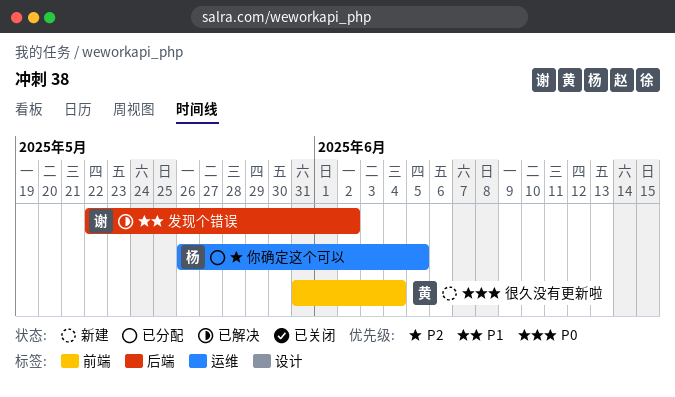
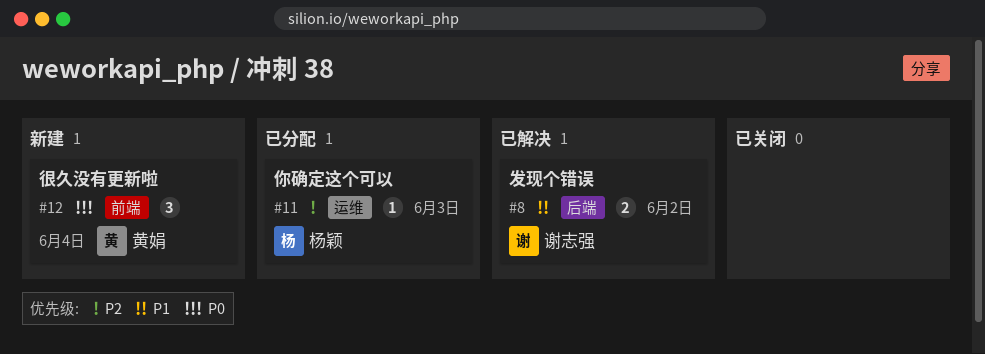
你确定这个可以, due: Jun 5 -> Jun 3

